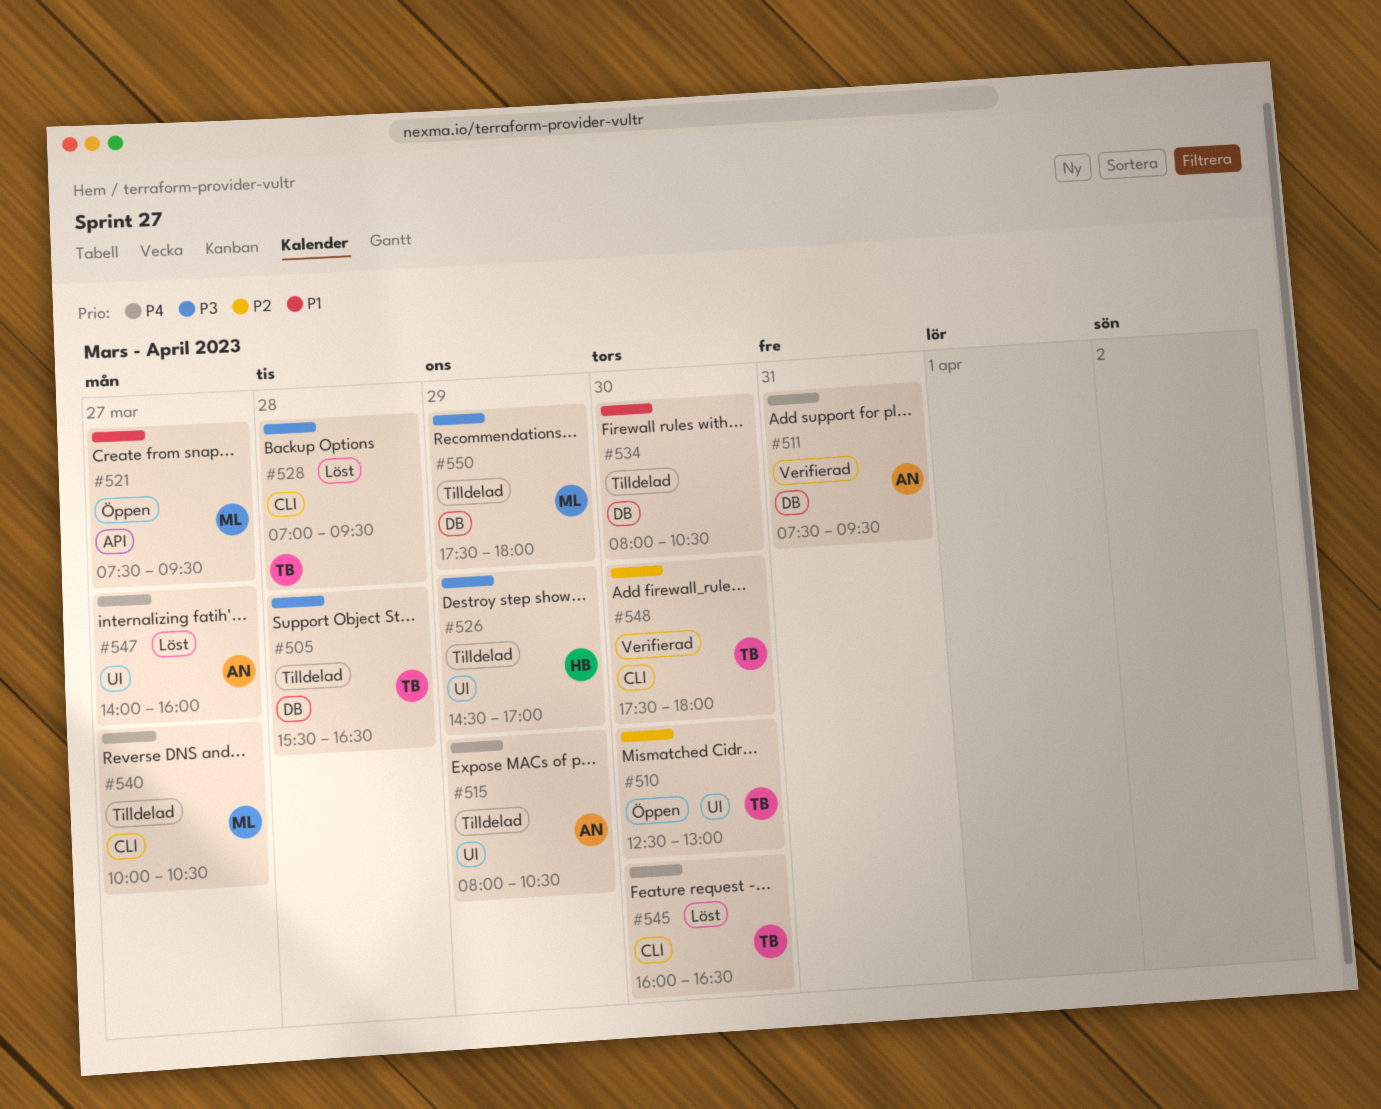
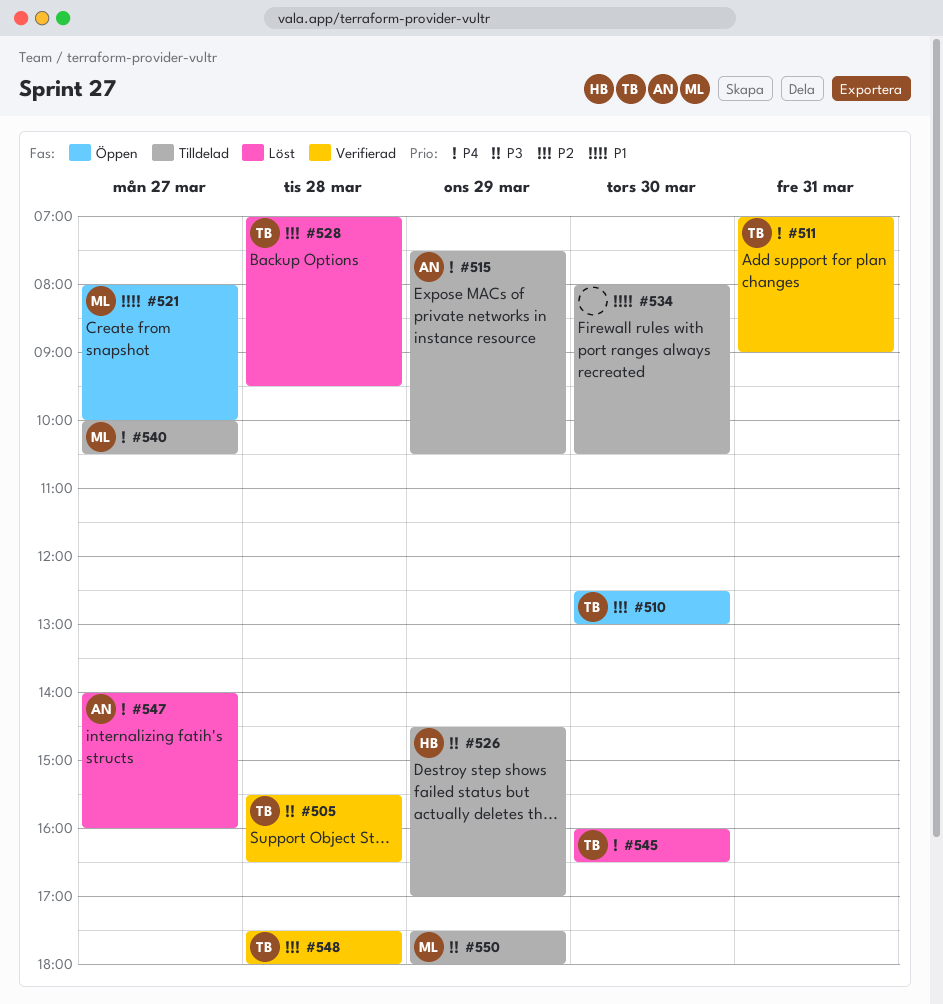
#505, status: Tilldelad -> Verifierad
#511, owner: AN -> TB
#511, begins: 07:30 -> 07:00
#511, ends: 09:30 -> 09:00
#515, begins: 08:00 -> 07:30
#521, begins: 07:30 -> 08:00
#521, ends: 09:30 -> 10:00
#528, priority: P3 -> P2
#548, day: Mar 30 -> Mar 28

